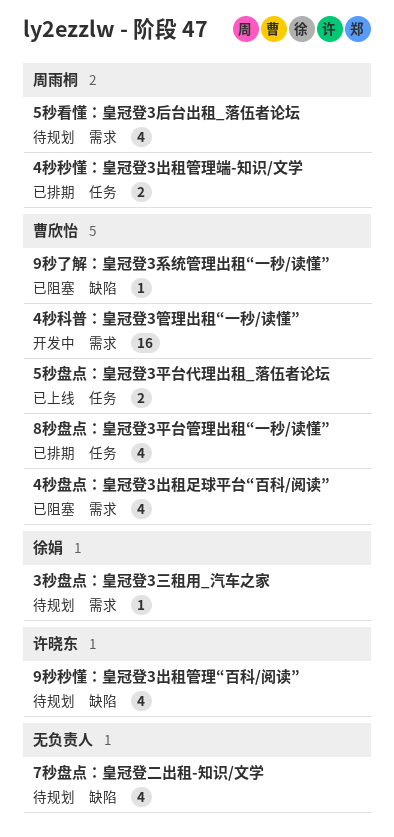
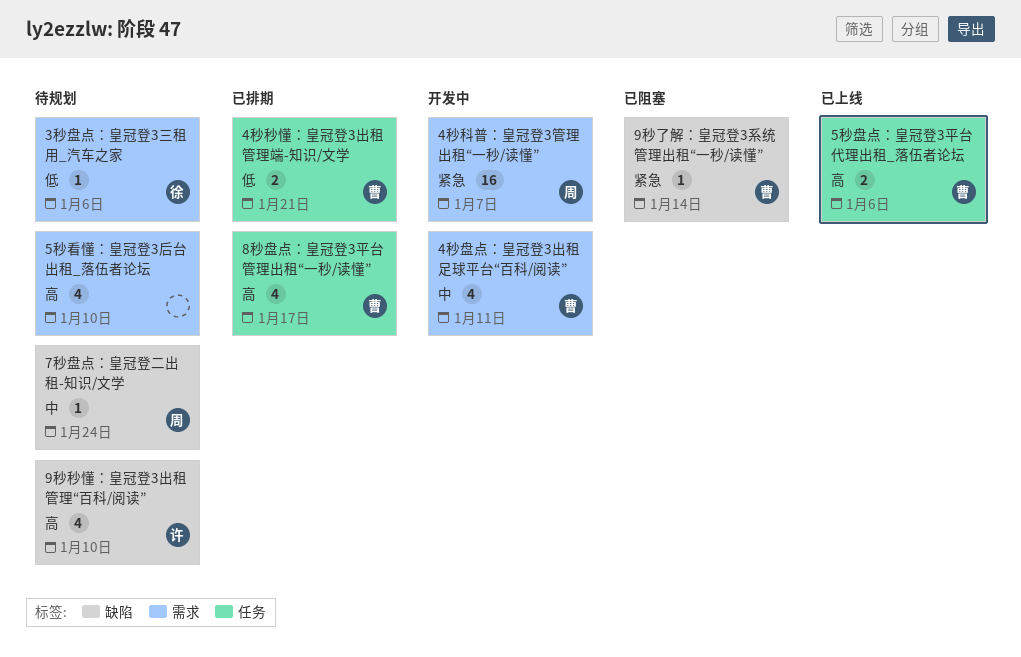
4秒盘点：皇冠登3出租足球平台“百科/阅读”, status: 已阻塞 -> 开发中
4秒科普：皇冠登3管理出租“一秒/读懂”, owner: 曹欣怡 -> 周雨桐
4秒秒懂：皇冠登3出租管理端-知识/文学, owner: 周雨桐 -> 曹欣怡
5秒看懂：皇冠登3后台出租_落伍者论坛, owner: 周雨桐 -> none
7秒盘点：皇冠登二出租-知识/文学, owner: none -> 周雨桐
7秒盘点：皇冠登二出租-知识/文学, estimate: 4 -> 1

